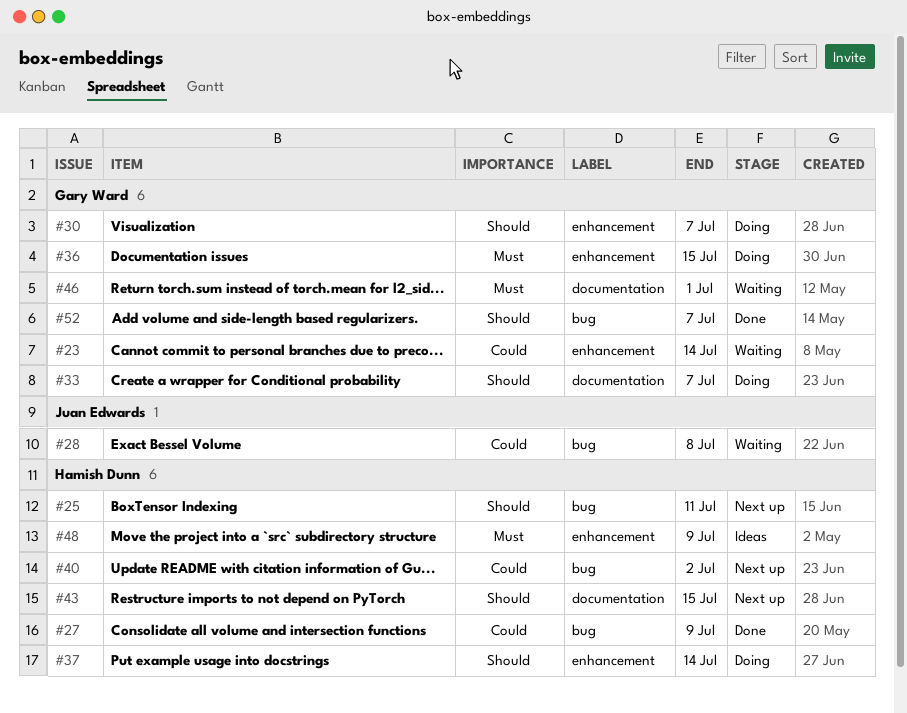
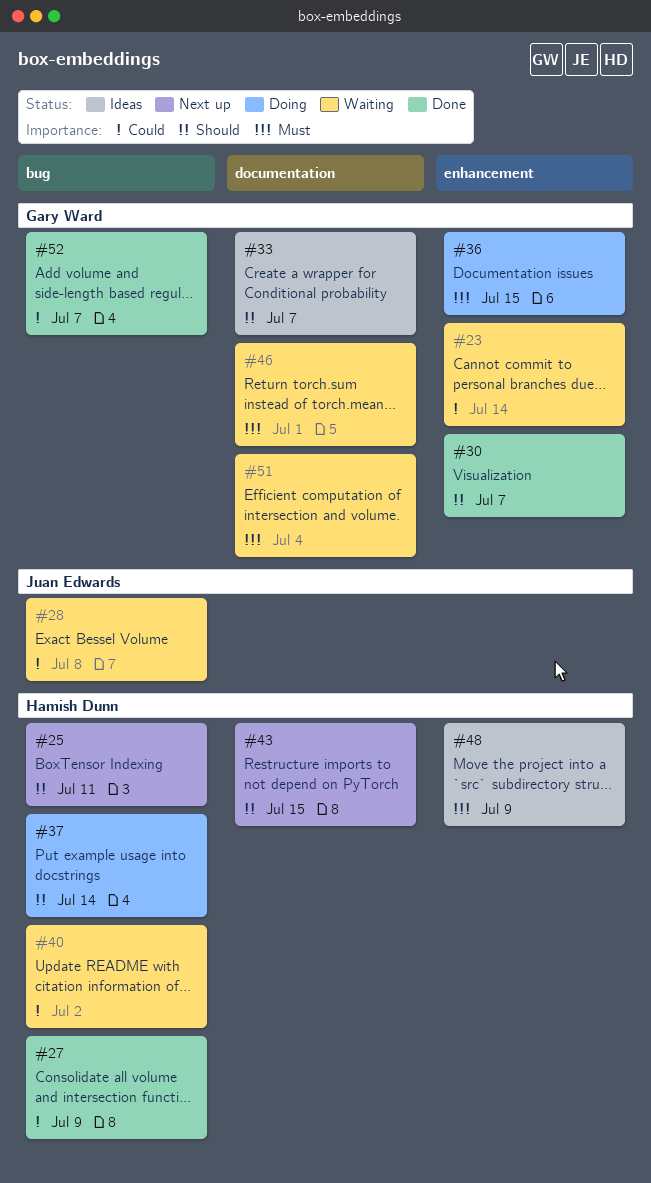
#30, status: Doing -> Done
#33, status: Doing -> Ideas
#37, label: enhancement -> bug
#40, status: Next up -> Waiting
#51: none -> present
#52, priority: Should -> Could

